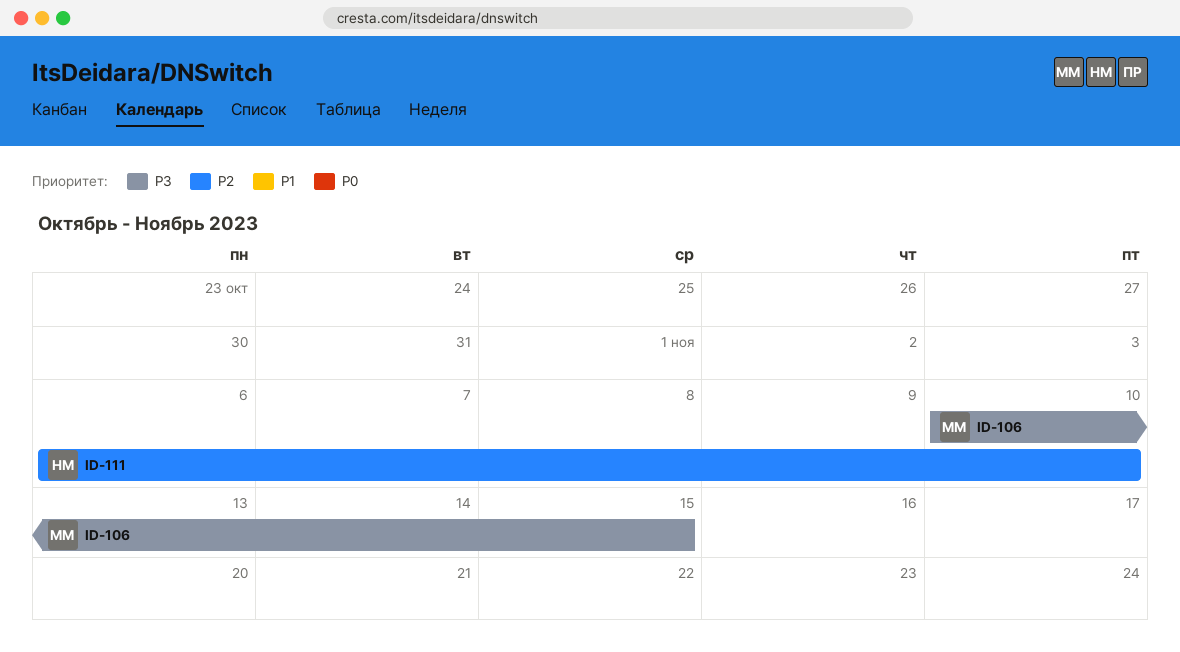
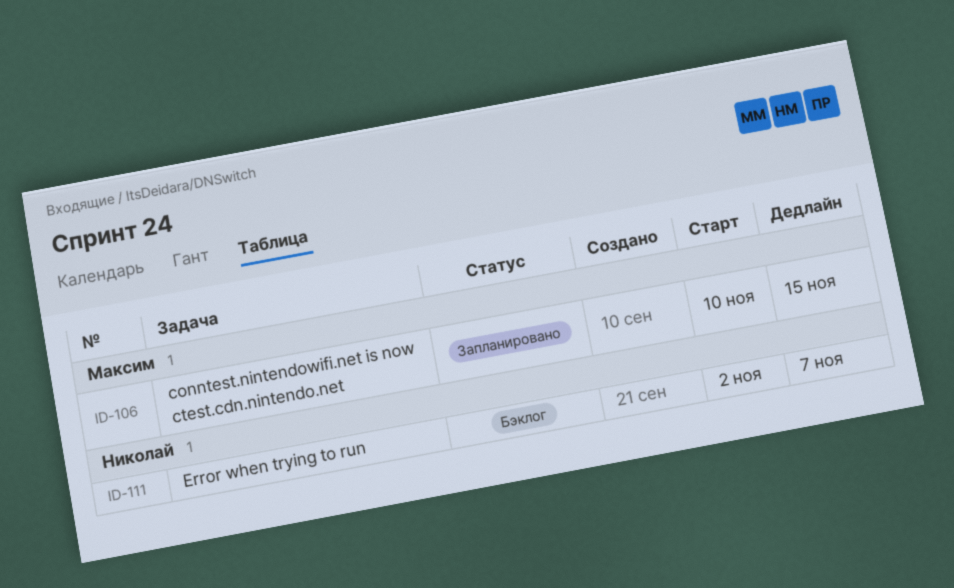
ID-111, start: Nov 6 -> Nov 2
ID-111, due: Nov 10 -> Nov 7

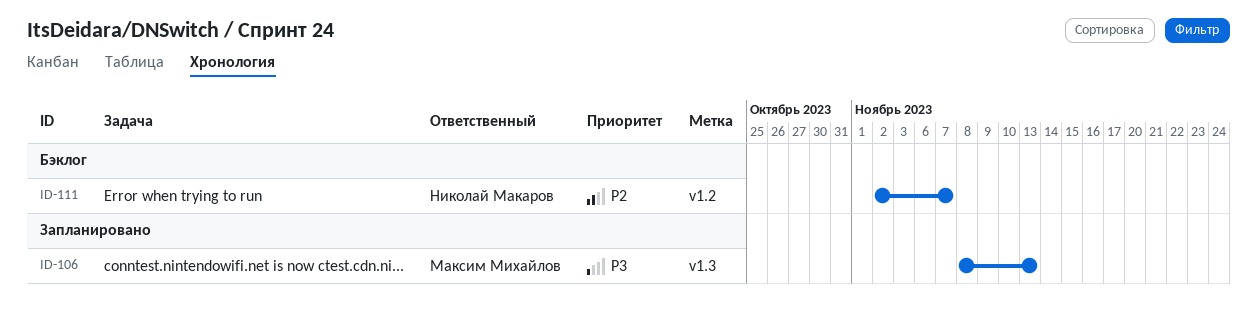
ID-106, start: Nov 10 -> Nov 8
ID-106, due: Nov 15 -> Nov 13

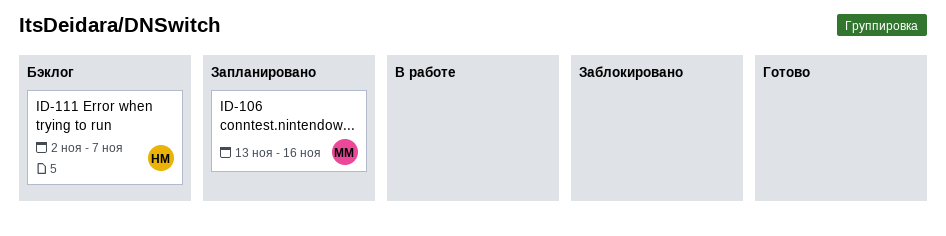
ID-106, start: Nov 8 -> Nov 13
ID-106, due: Nov 13 -> Nov 16

